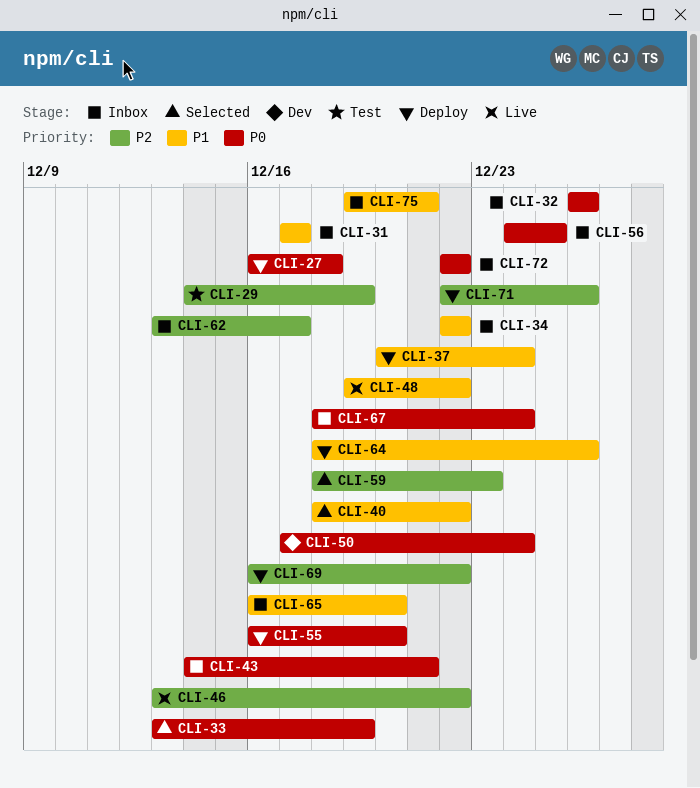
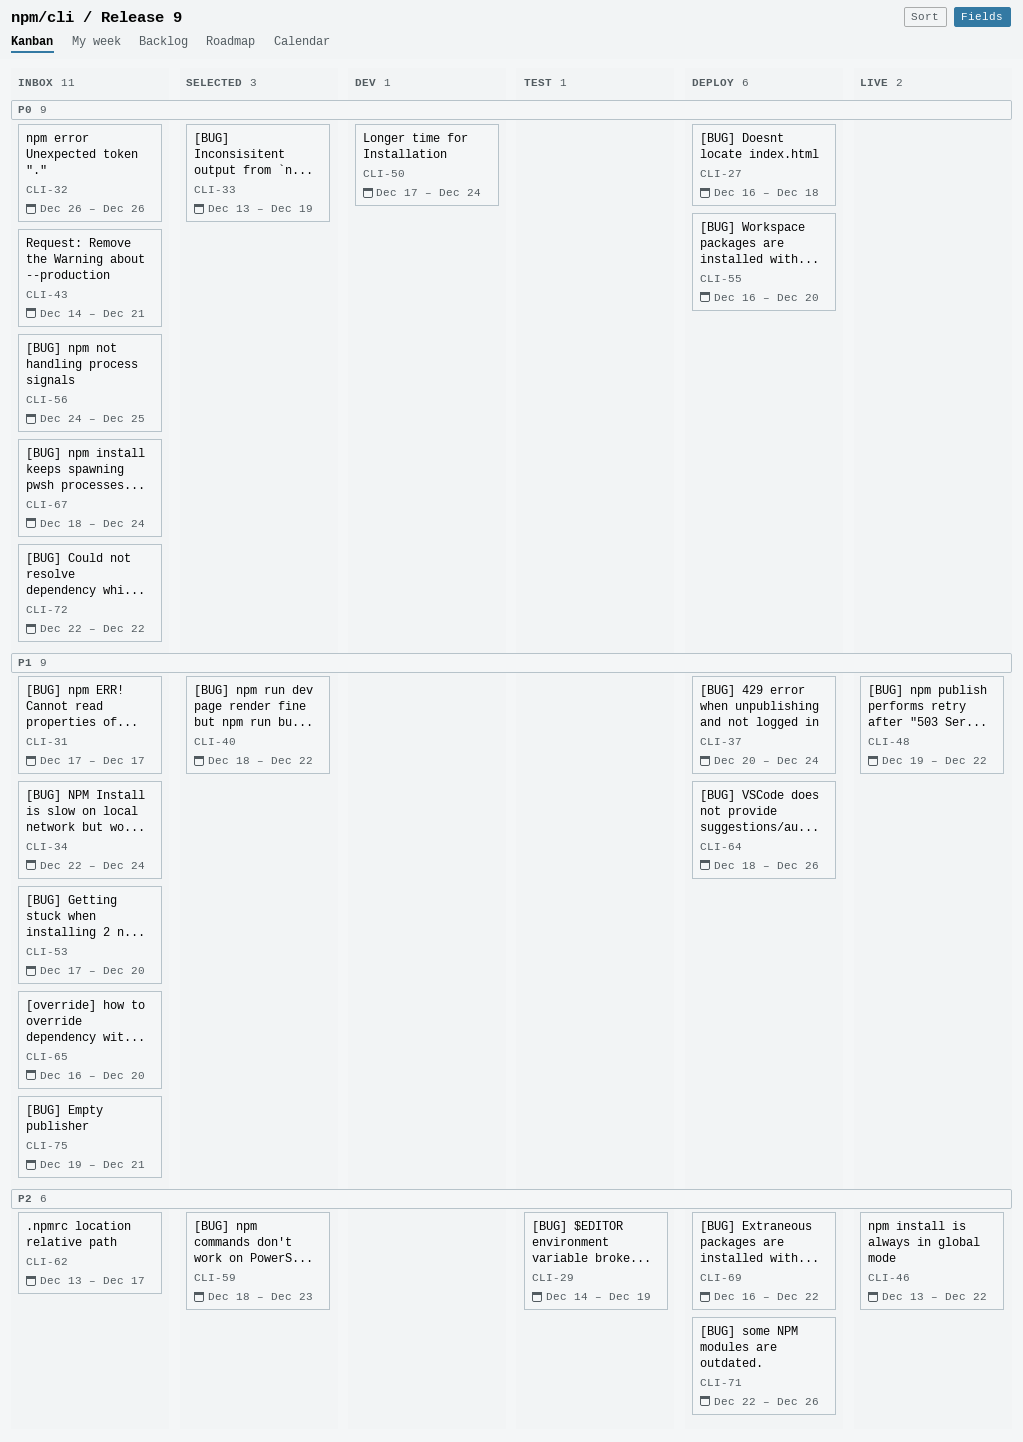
CLI-34, due: Dec 22 -> Dec 24
CLI-53: none -> present

